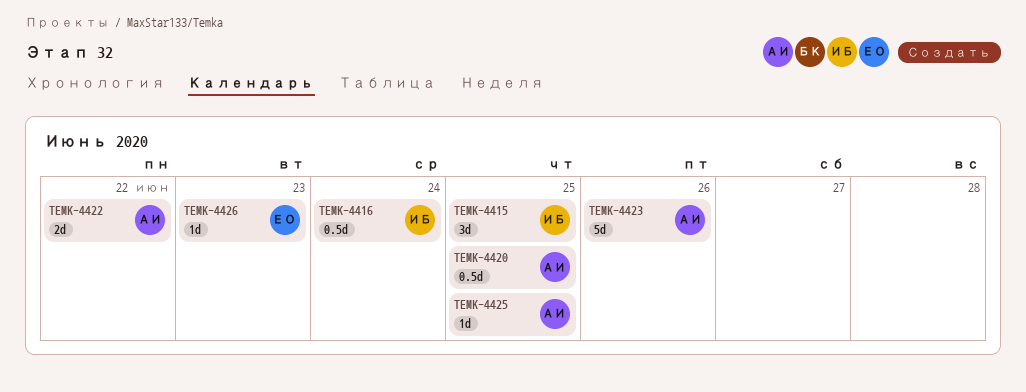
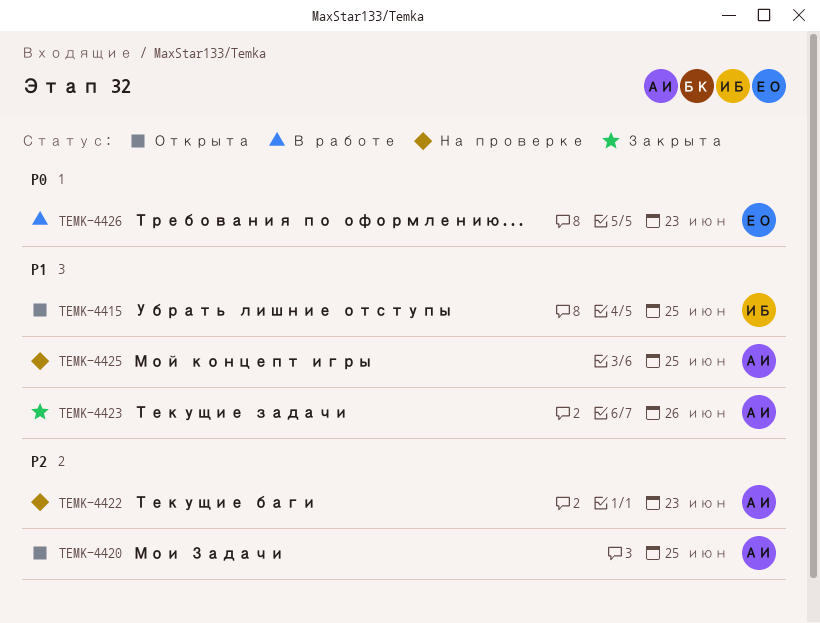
TEMK-4416: present -> none
TEMK-4422, due: Jun 22 -> Jun 23

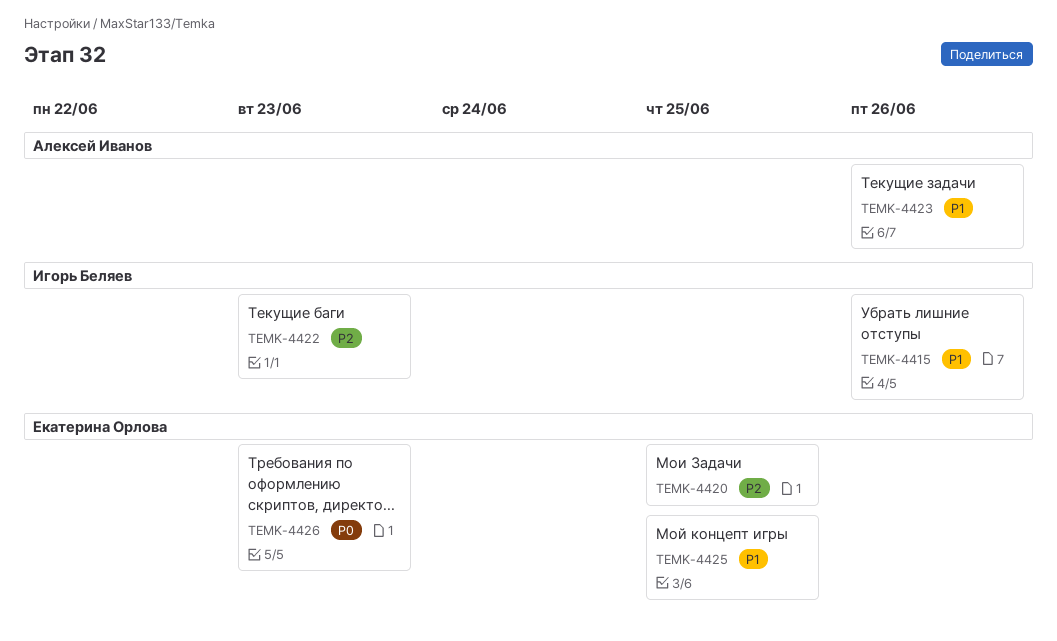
TEMK-4415, due: Jun 25 -> Jun 26
TEMK-4420, owner: Алексей Иванов -> Екатерина Орлова
TEMK-4422, owner: Алексей Иванов -> Игорь Беляев
TEMK-4425, owner: Алексей Иванов -> Екатерина Орлова

